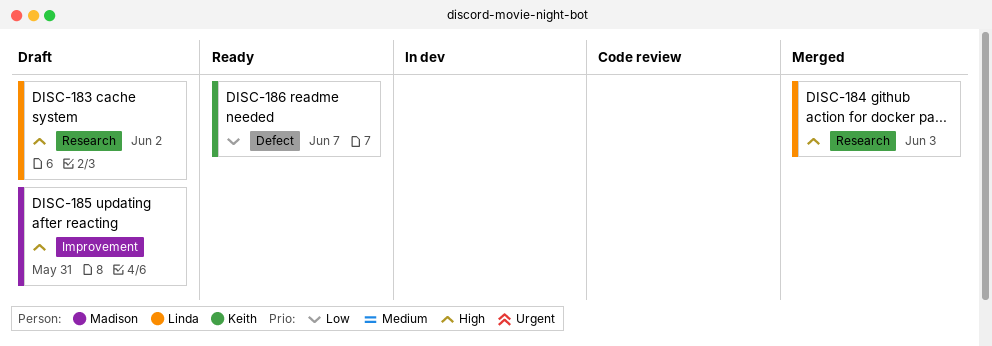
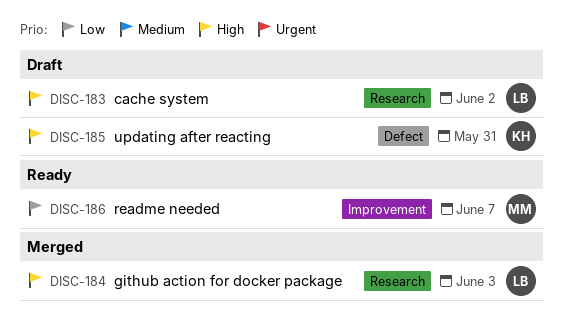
DISC-185, owner: Madison -> Keith
DISC-185, label: Improvement -> Defect
DISC-186, owner: Keith -> Madison
DISC-186, label: Defect -> Improvement

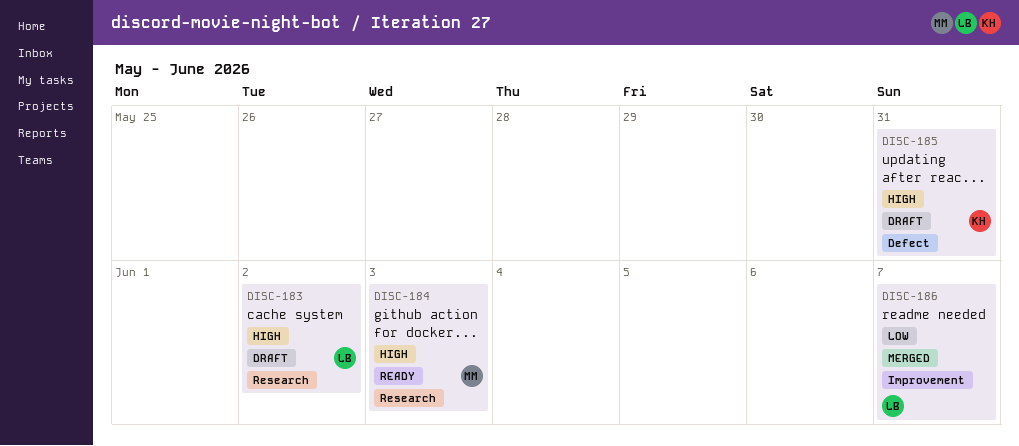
DISC-184, status: Merged -> Ready
DISC-184, owner: LB -> MM
DISC-186, status: Ready -> Merged
DISC-186, owner: MM -> LB

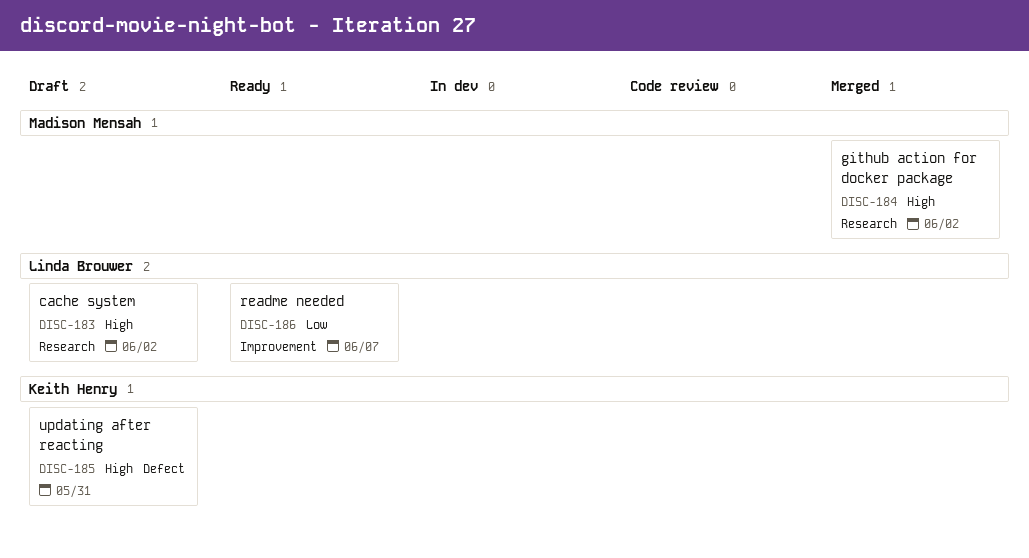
DISC-184, status: Ready -> Merged
DISC-184, due: Jun 3 -> Jun 2
DISC-186, status: Merged -> Ready

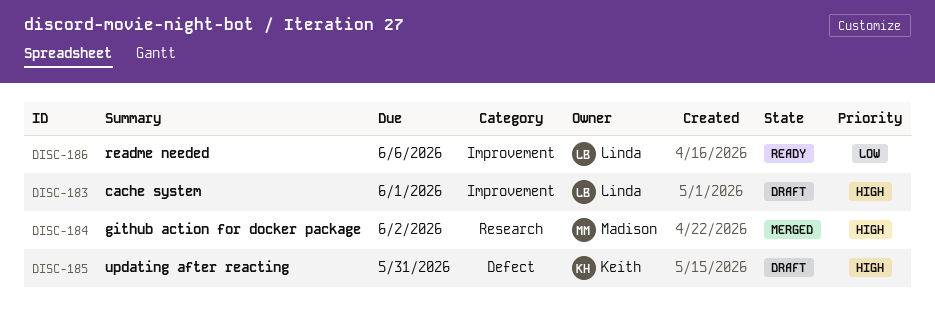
DISC-183, label: Research -> Improvement
DISC-183, due: Jun 2 -> Jun 1
DISC-186, due: Jun 7 -> Jun 6

